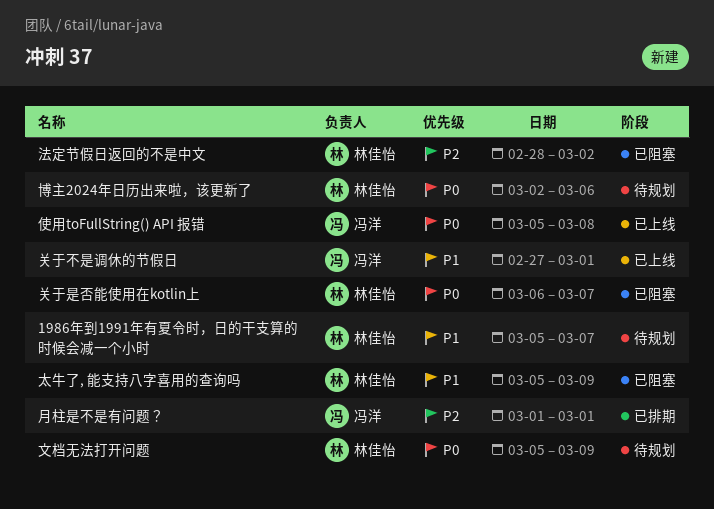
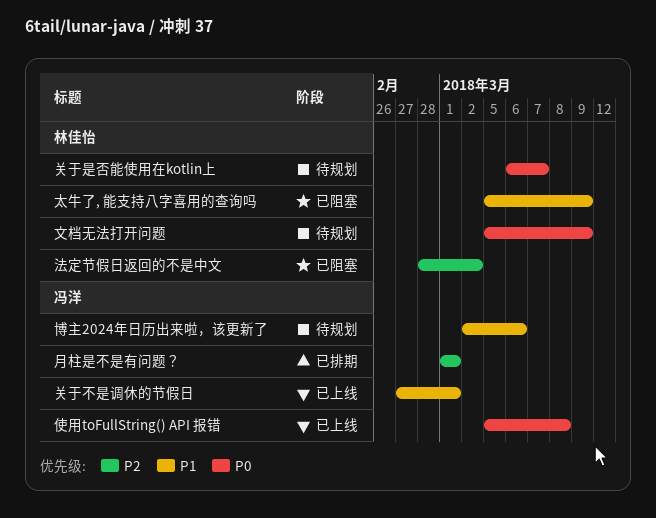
1986年到1991年有夏令时，日的干支算的时候会减一个小时: present -> none
关于是否能使用在kotlin上, status: 已阻塞 -> 待规划
博主2024年日历出来啦，该更新了, owner: 林佳怡 -> 冯洋
博主2024年日历出来啦，该更新了, priority: P0 -> P1

